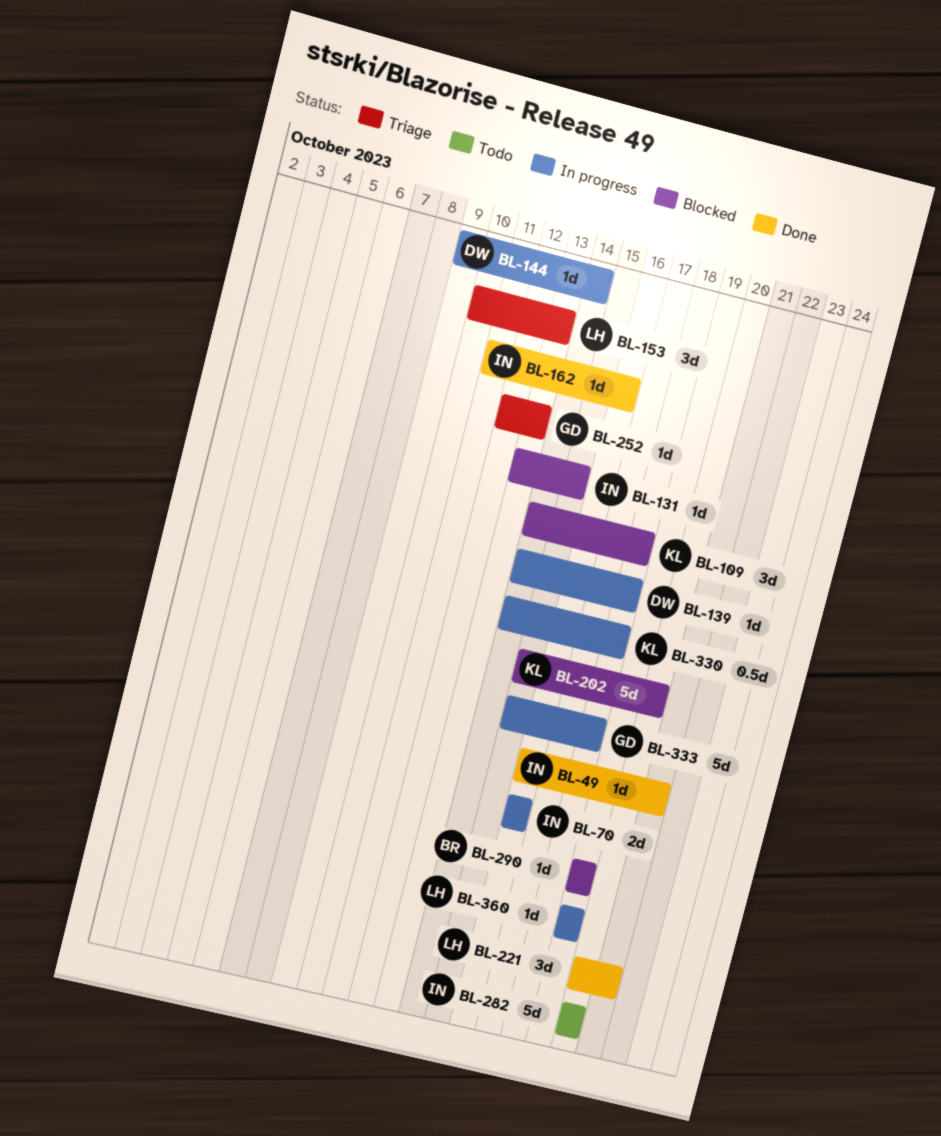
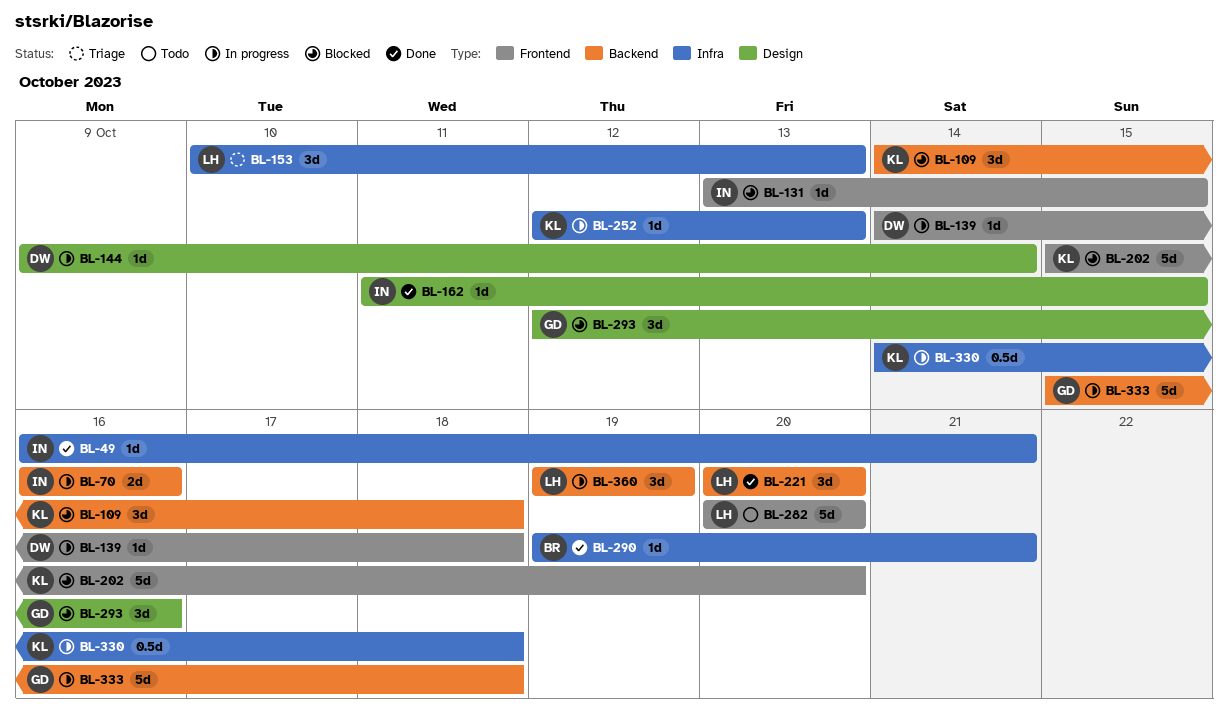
BL-162, due: Oct 16 -> Oct 15
BL-221, due: Oct 21 -> Oct 20
BL-252, status: Triage -> In progress
BL-252, owner: GD -> KL
BL-282, owner: IN -> LH
BL-290, status: Blocked -> Done
BL-290, due: Oct 19 -> Oct 21
BL-293: none -> present
BL-360, estimate: 1d -> 3d

